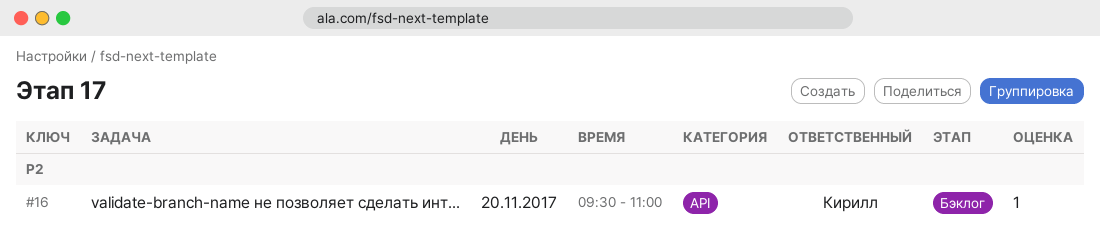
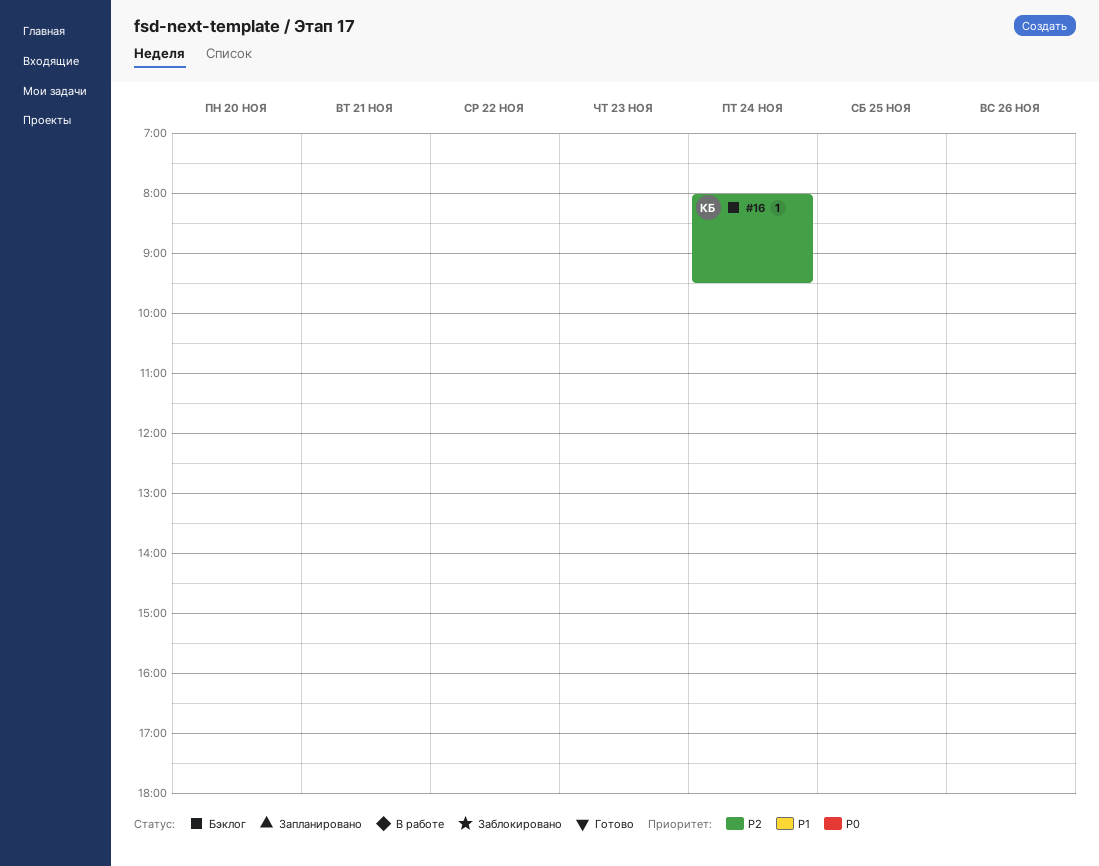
#16, day: Nov 20 -> Nov 24
#16, begins: 09:30 -> 08:00
#16, ends: 11:00 -> 09:30

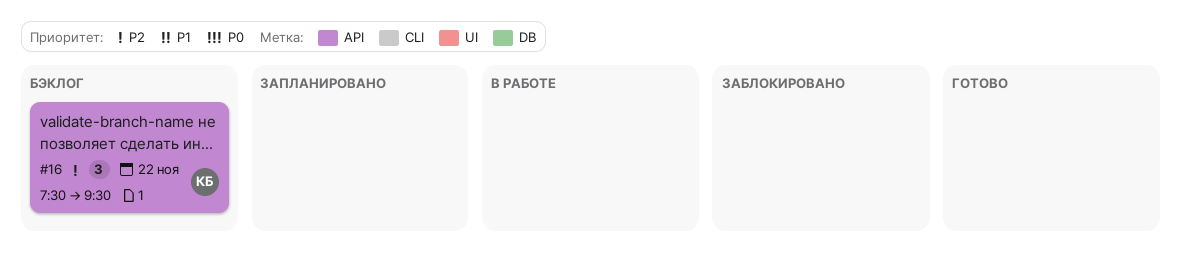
#16, estimate: 1 -> 3
#16, day: Nov 24 -> Nov 22
#16, begins: 08:00 -> 07:30

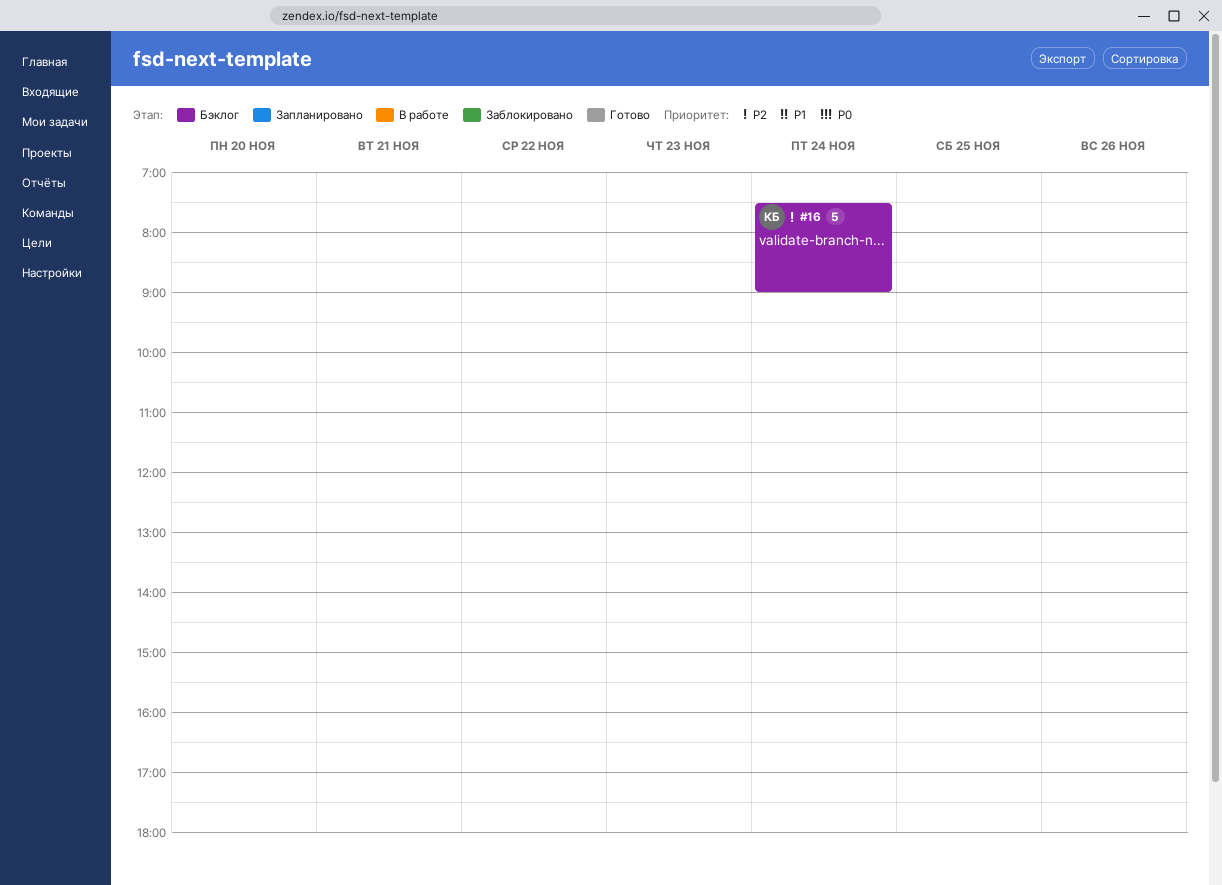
#16, estimate: 3 -> 5
#16, day: Nov 22 -> Nov 24
#16, ends: 09:30 -> 09:00

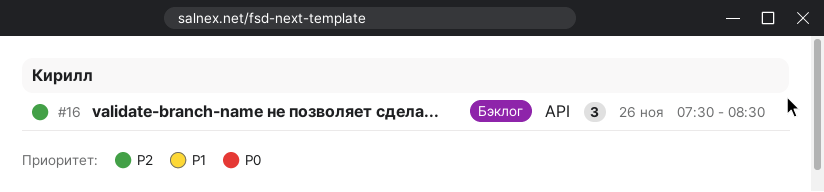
#16, estimate: 5 -> 3
#16, day: Nov 24 -> Nov 26
#16, ends: 09:00 -> 08:30

